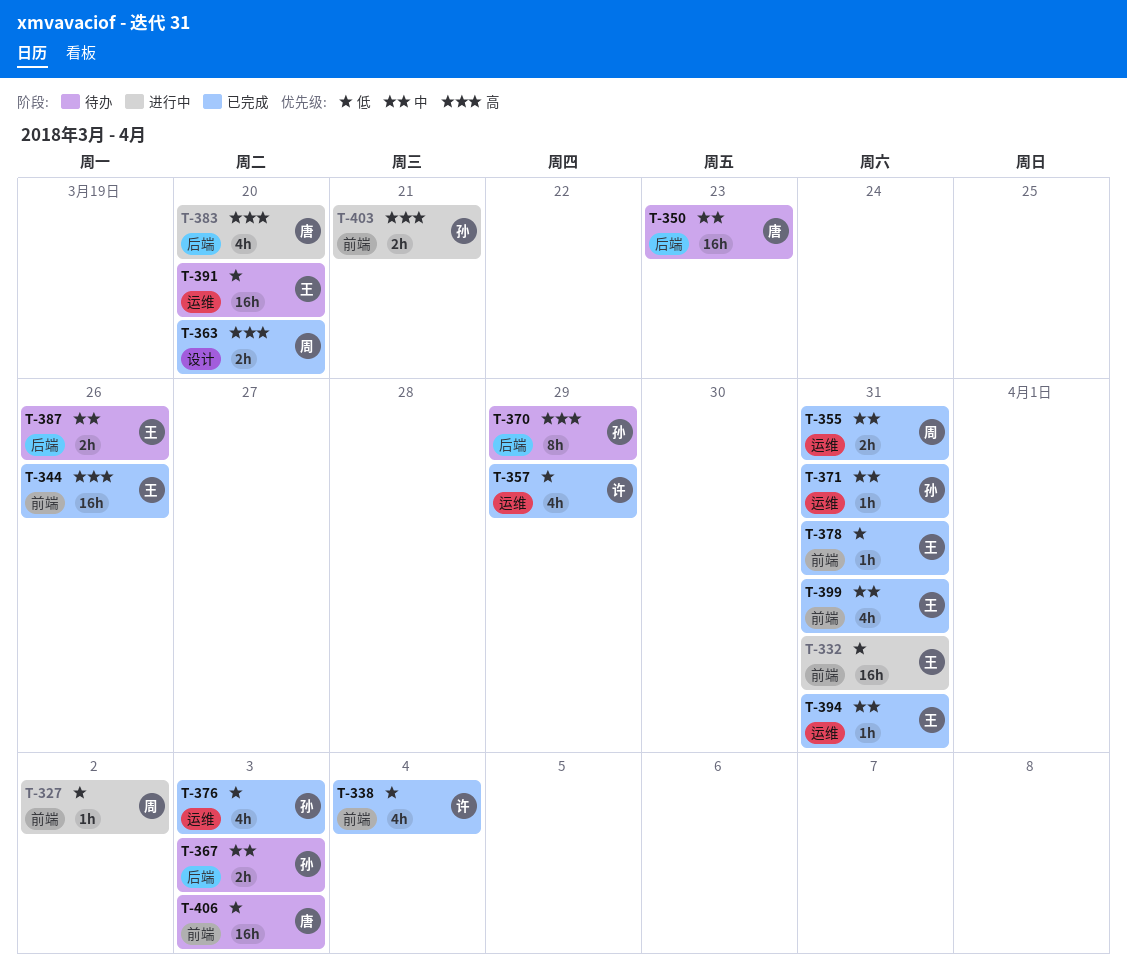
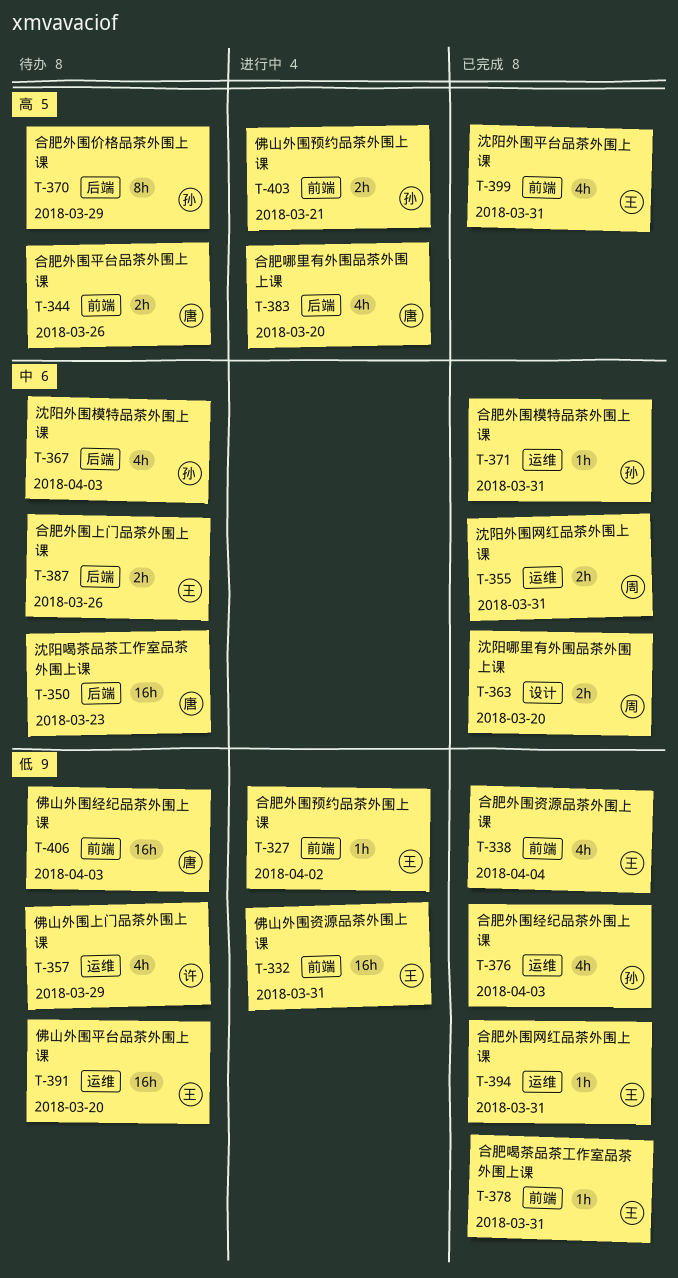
T-327, owner: 周 -> 王
T-338, owner: 许 -> 王
T-344, status: 已完成 -> 待办
T-344, owner: 王 -> 唐
T-344, estimate: 16h -> 2h
T-357, status: 已完成 -> 待办
T-363, priority: 高 -> 中
T-367, estimate: 2h -> 4h
T-394, priority: 中 -> 低
T-399, priority: 中 -> 高

